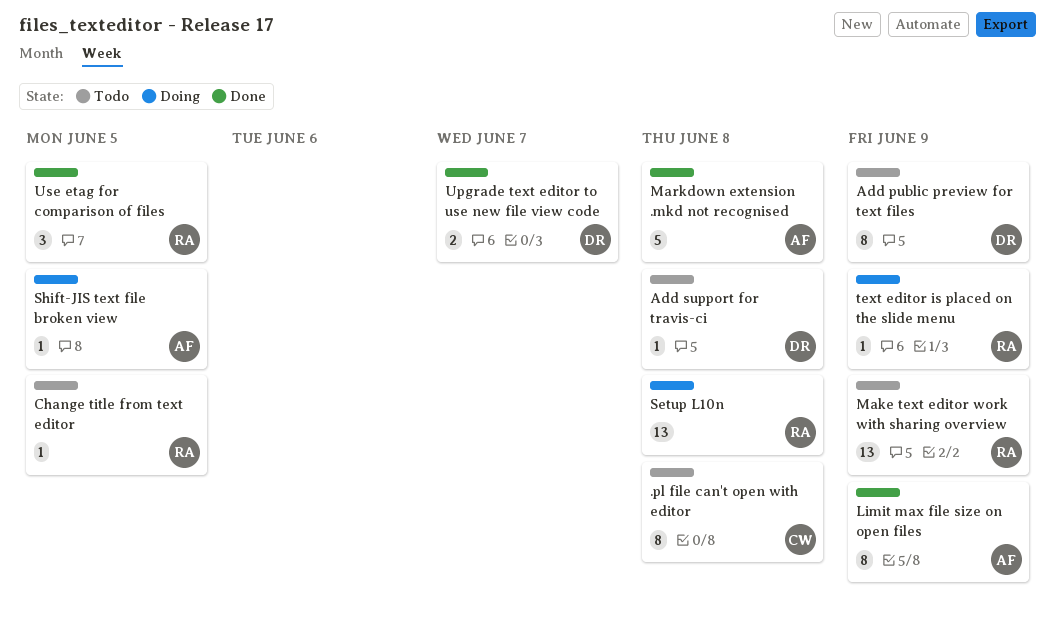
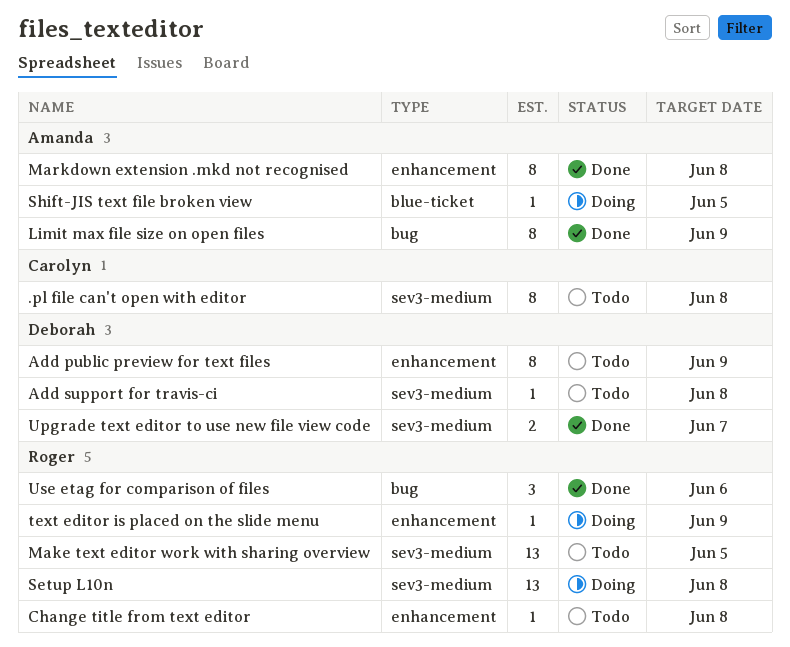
Change title from text editor, due: Jun 5 -> Jun 8
Make text editor work with sharing overview, due: Jun 9 -> Jun 5
Markdown extension .mkd not recognised, estimate: 5 -> 8
Use etag for comparison of files, due: Jun 5 -> Jun 6

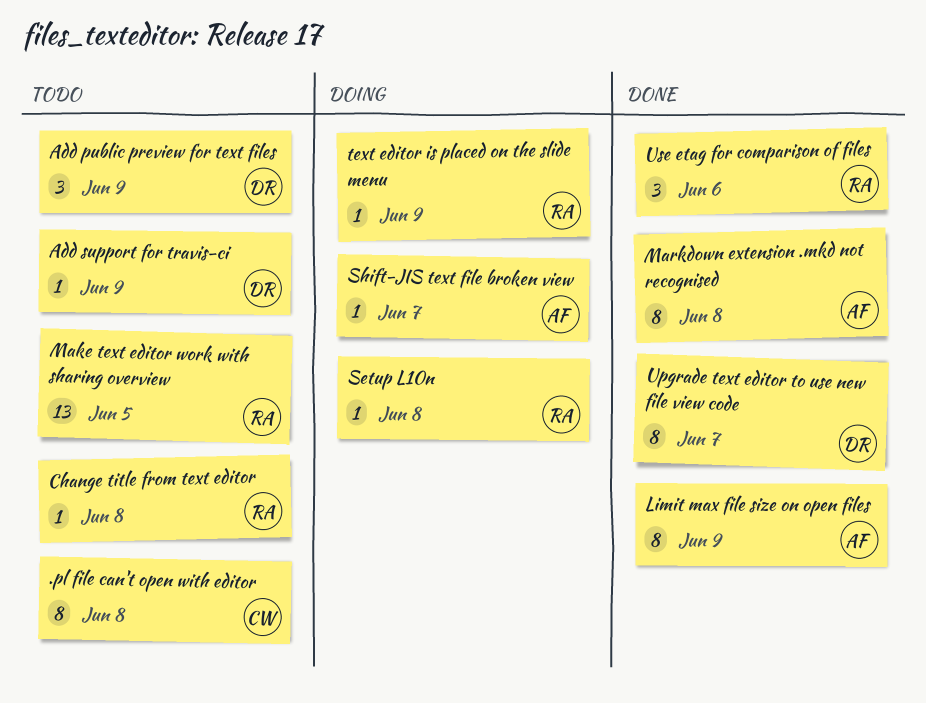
Add public preview for text files, estimate: 8 -> 3
Add support for travis-ci, due: Jun 8 -> Jun 9
Setup L10n, estimate: 13 -> 1
Shift-JIS text file broken view, due: Jun 5 -> Jun 7
Upgrade text editor to use new file view code, estimate: 2 -> 8

